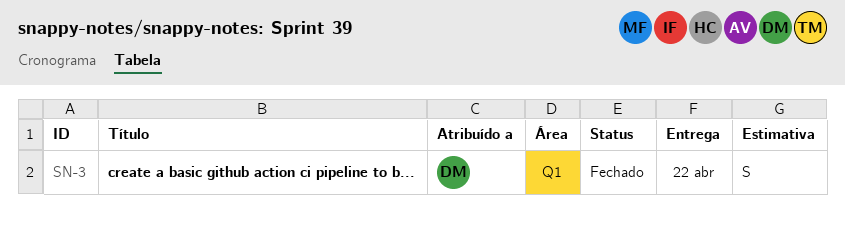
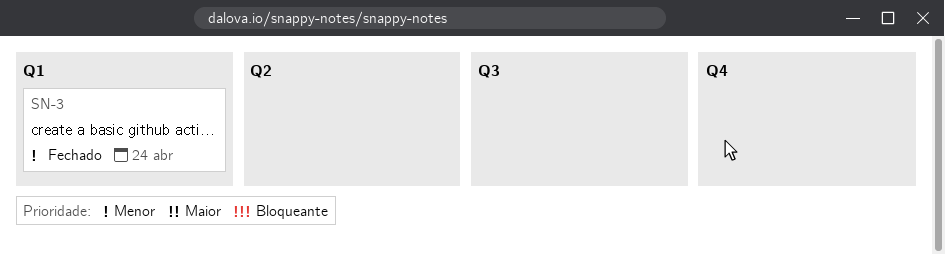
SN-3, due: Apr 22 -> Apr 24

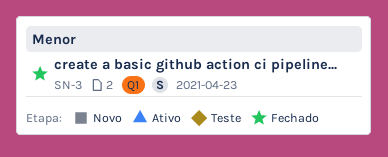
SN-3, due: Apr 24 -> Apr 23

